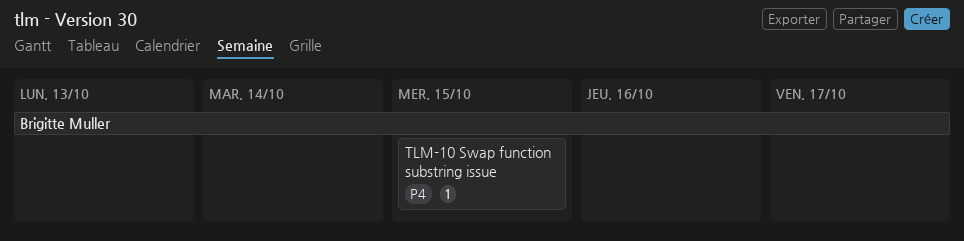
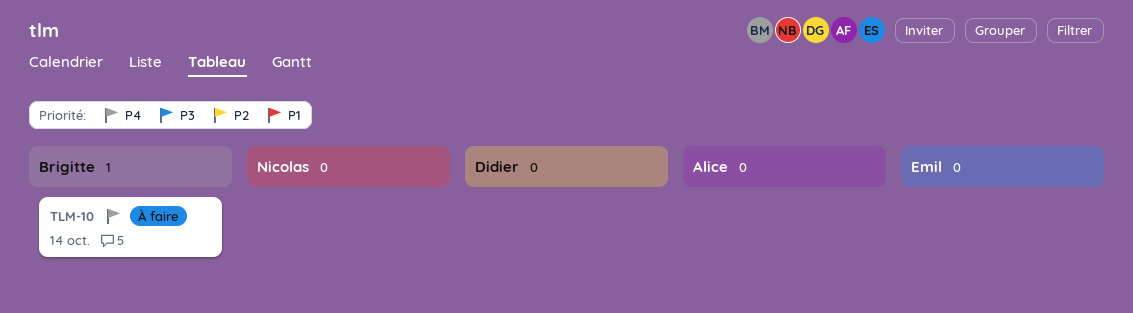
TLM-10, due: Oct 15 -> Oct 14

